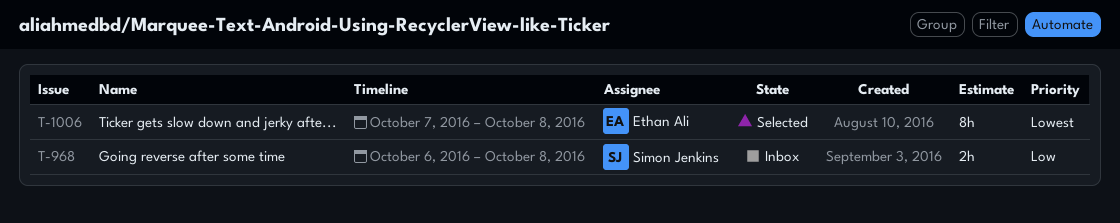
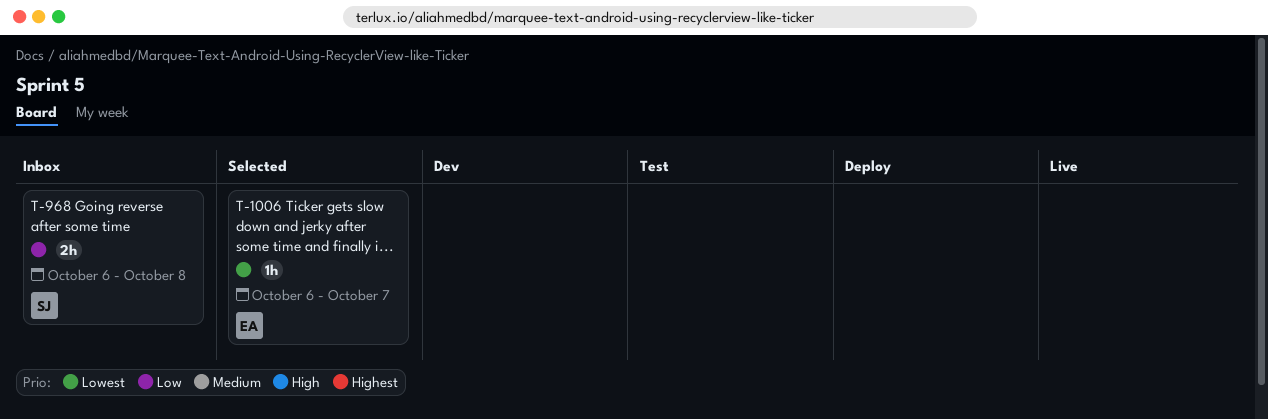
T-1006, estimate: 8h -> 1h
T-1006, start: Oct 7 -> Oct 6
T-1006, due: Oct 8 -> Oct 7

